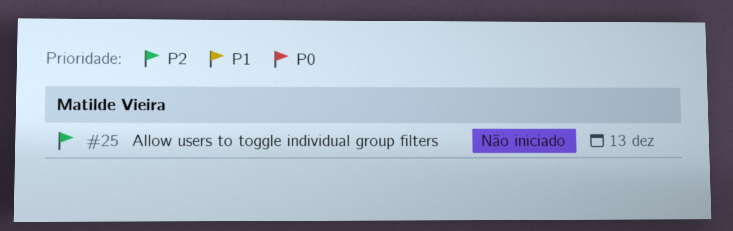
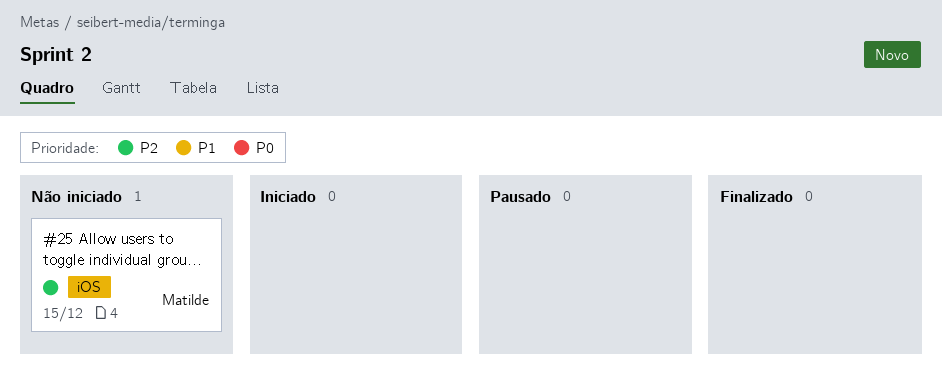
#25, due: Dec 13 -> Dec 15

